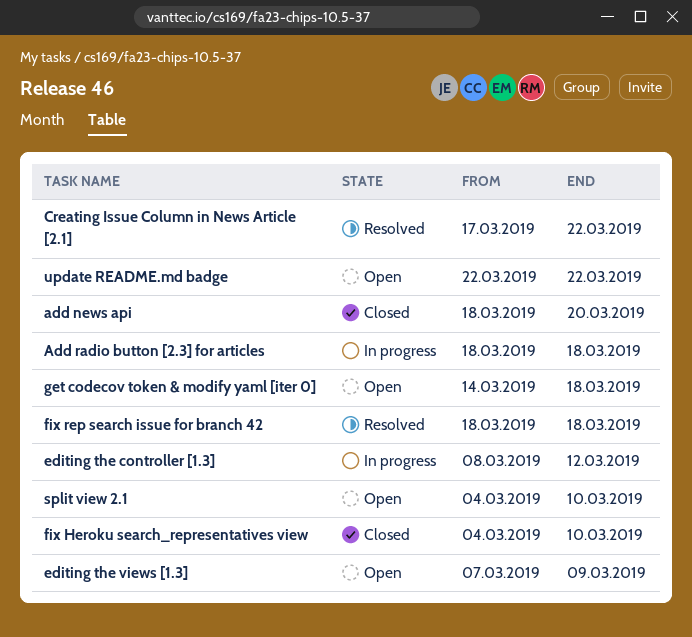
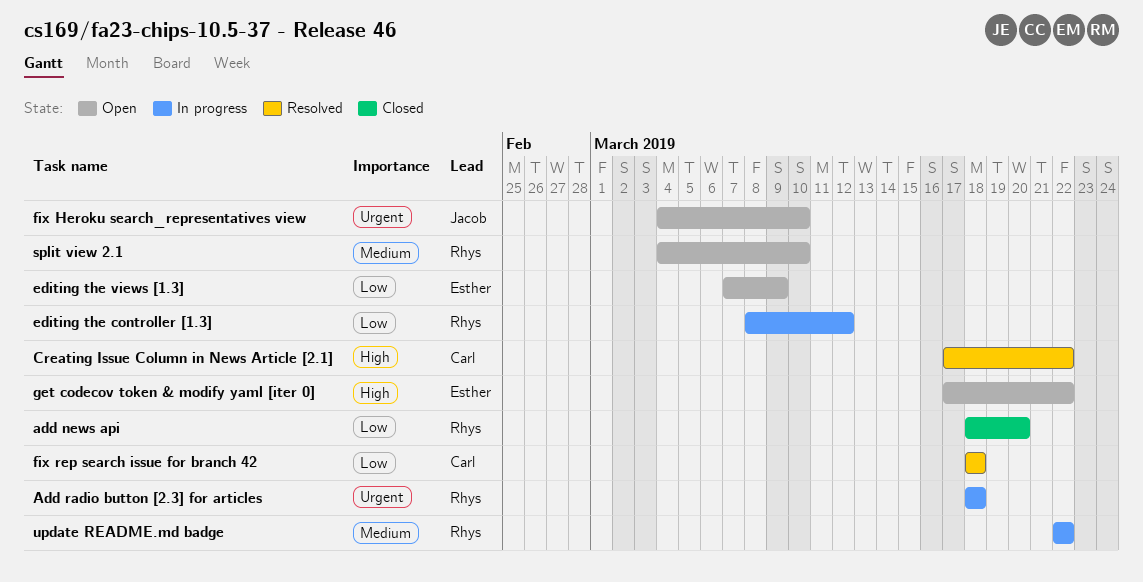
fix Heroku search_representatives view, status: Closed -> Open
get codecov token & modify yaml [iter 0], start: Mar 14 -> Mar 17
get codecov token & modify yaml [iter 0], due: Mar 18 -> Mar 22
update README.md badge, status: Open -> In progress

